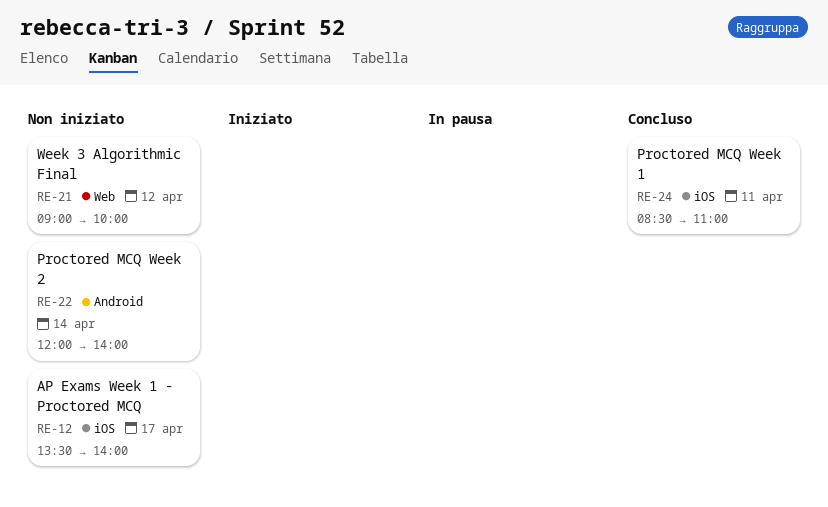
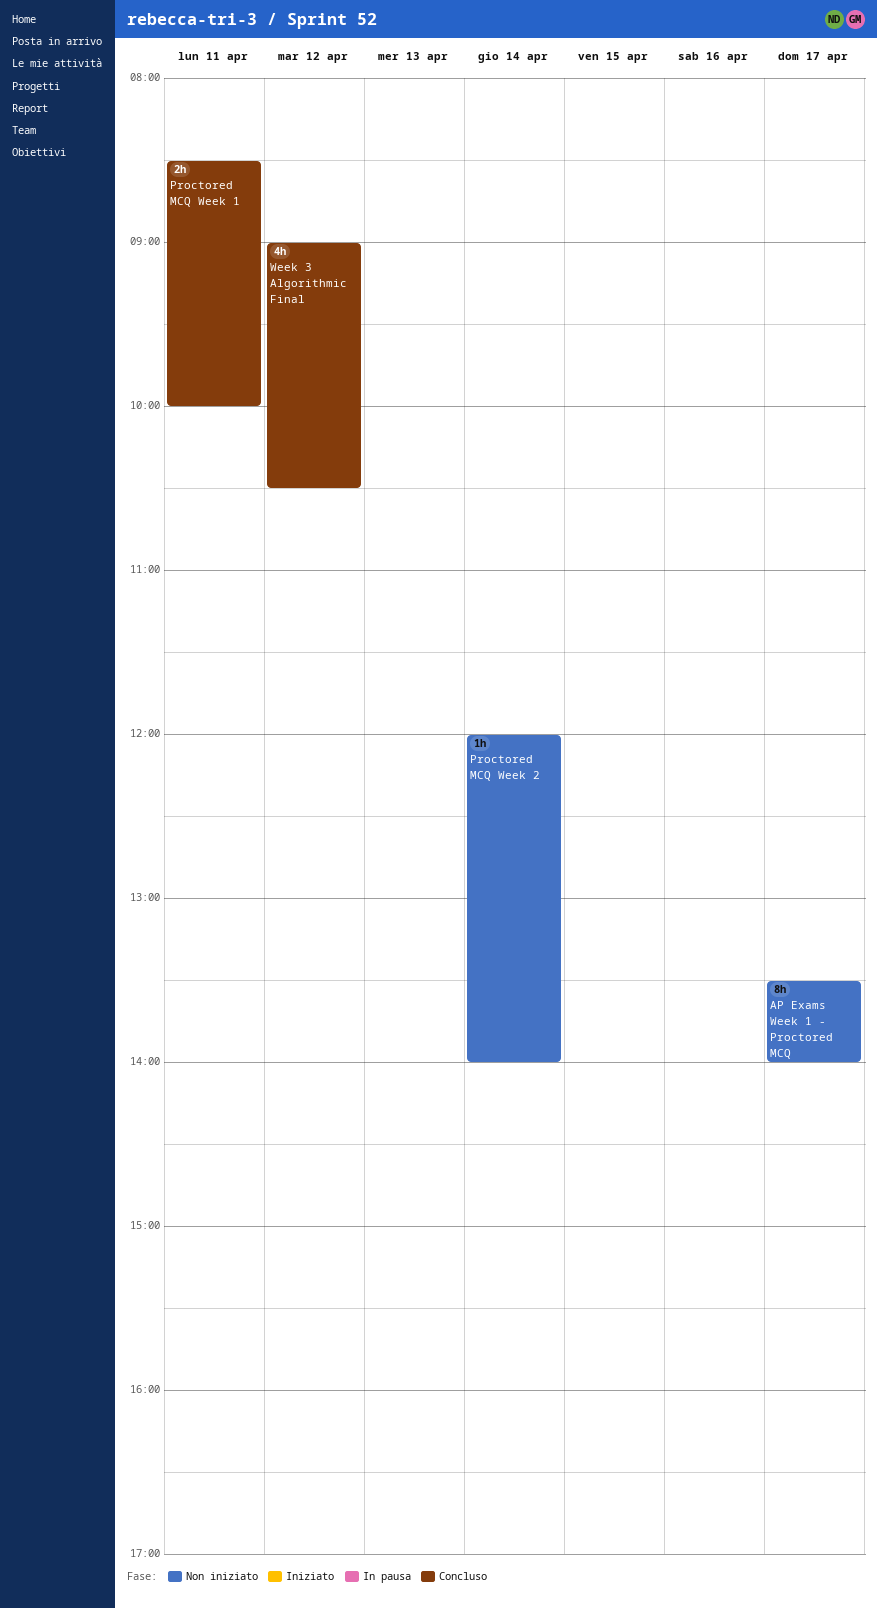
Proctored MCQ Week 1, ends: 11:00 -> 10:00
Week 3 Algorithmic Final, status: Non iniziato -> Concluso
Week 3 Algorithmic Final, ends: 10:00 -> 10:30

